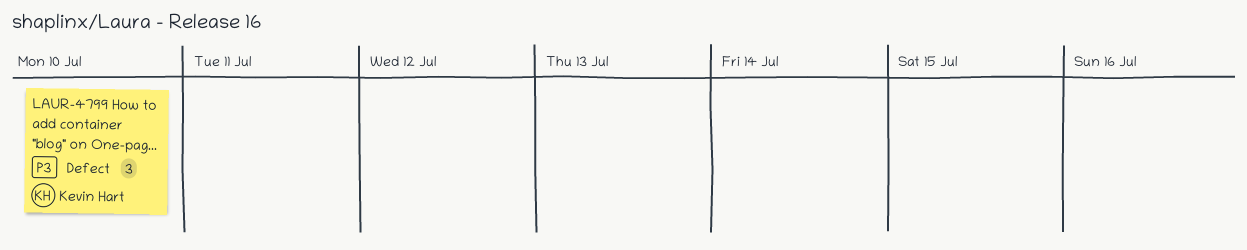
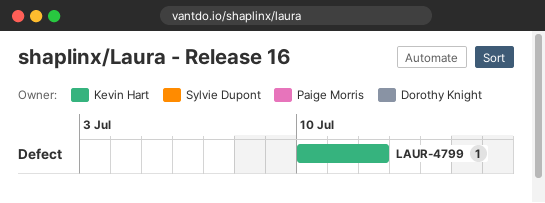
LAUR-4799, estimate: 3 -> 1
LAUR-4799, due: Jul 10 -> Jul 12

